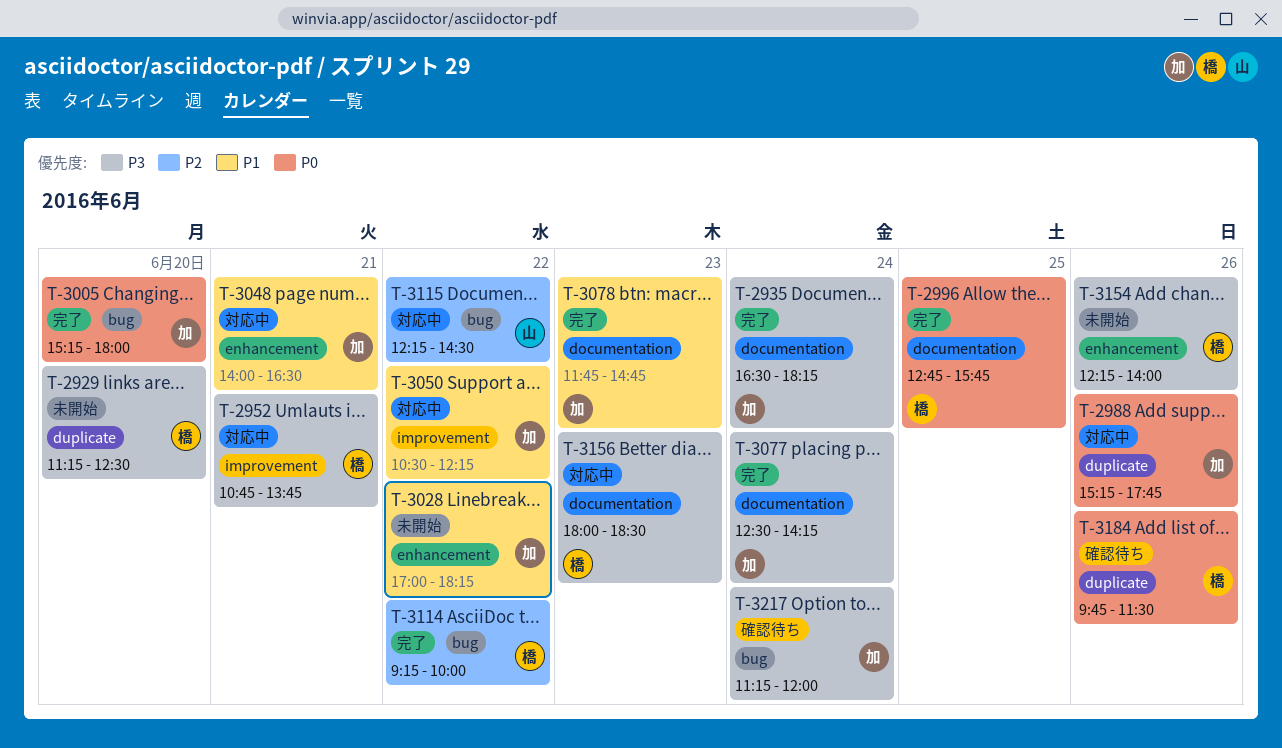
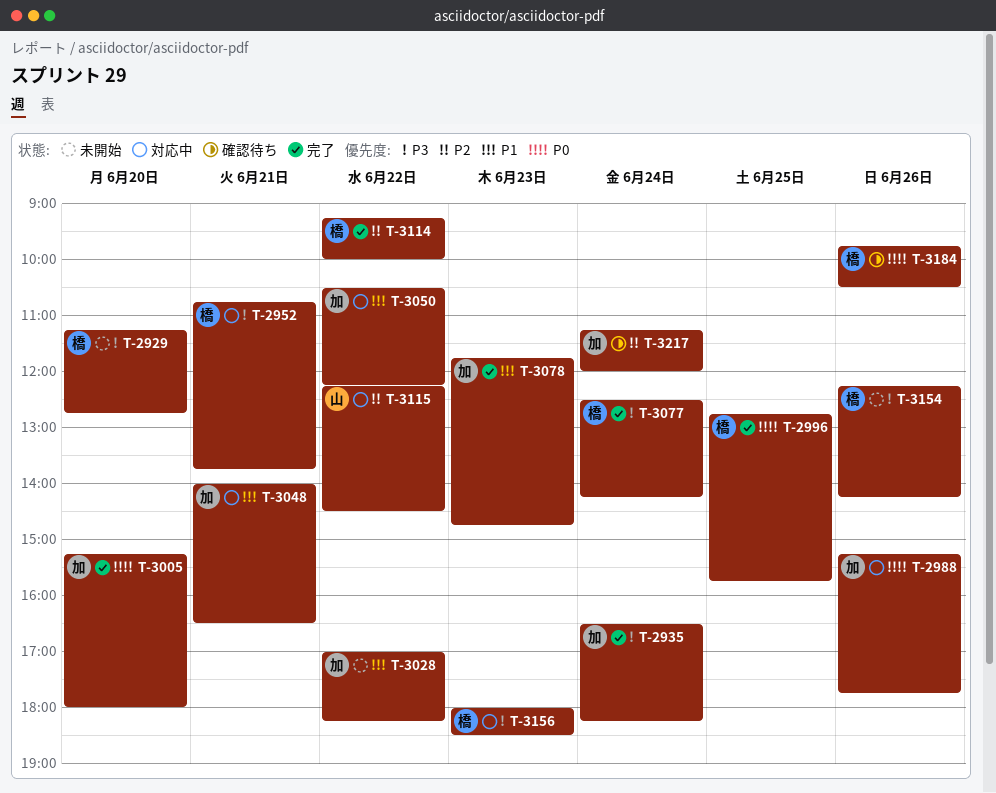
T-2929, ends: 12:30 -> 12:45
T-3077, owner: 加 -> 橋
T-3154, ends: 14:00 -> 14:15
T-3184, ends: 11:30 -> 10:30
T-3217, priority: P3 -> P2

